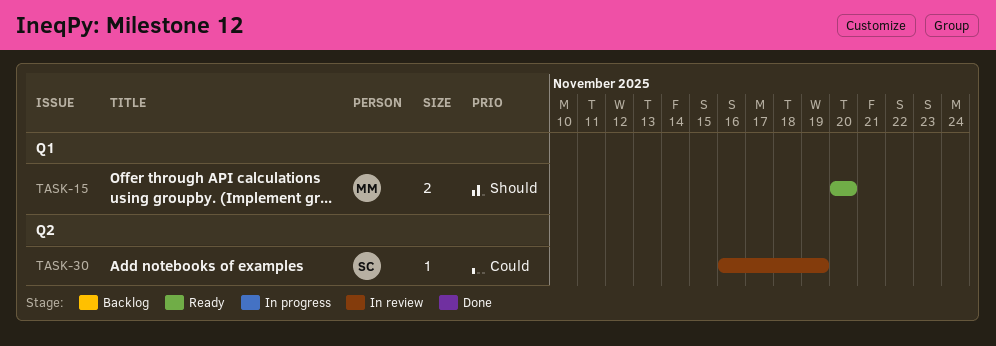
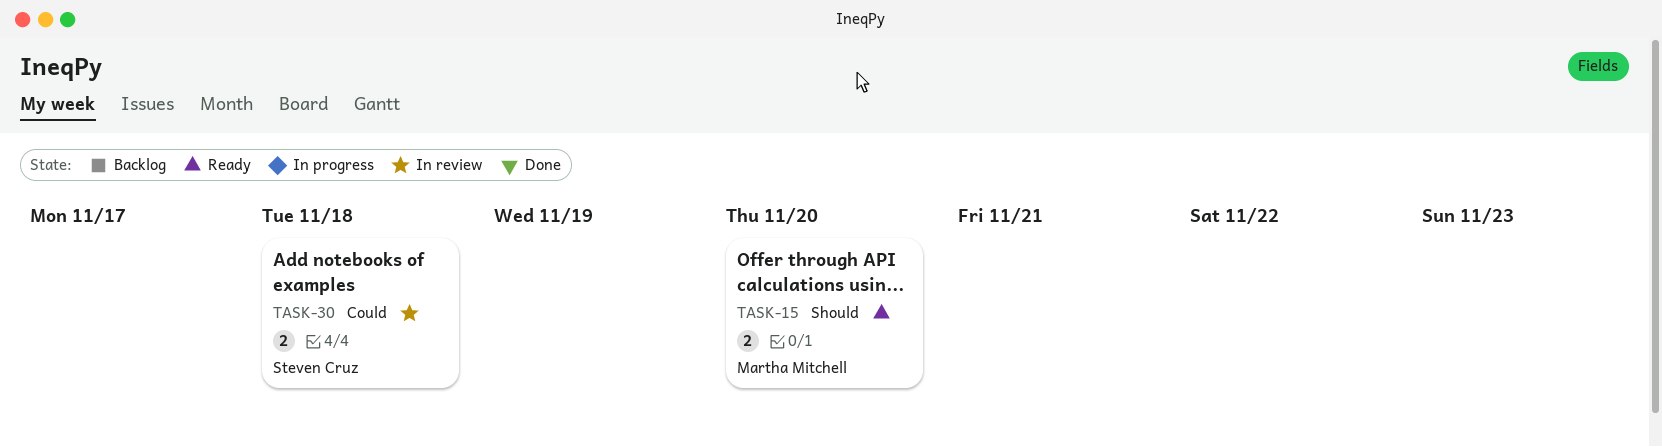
TASK-30, estimate: 1 -> 2
TASK-30, due: Nov 19 -> Nov 18

